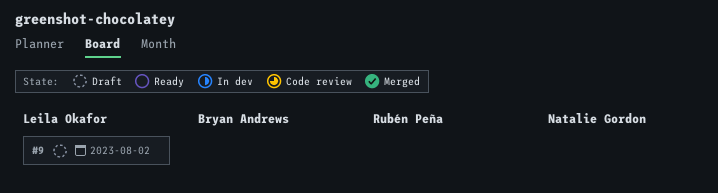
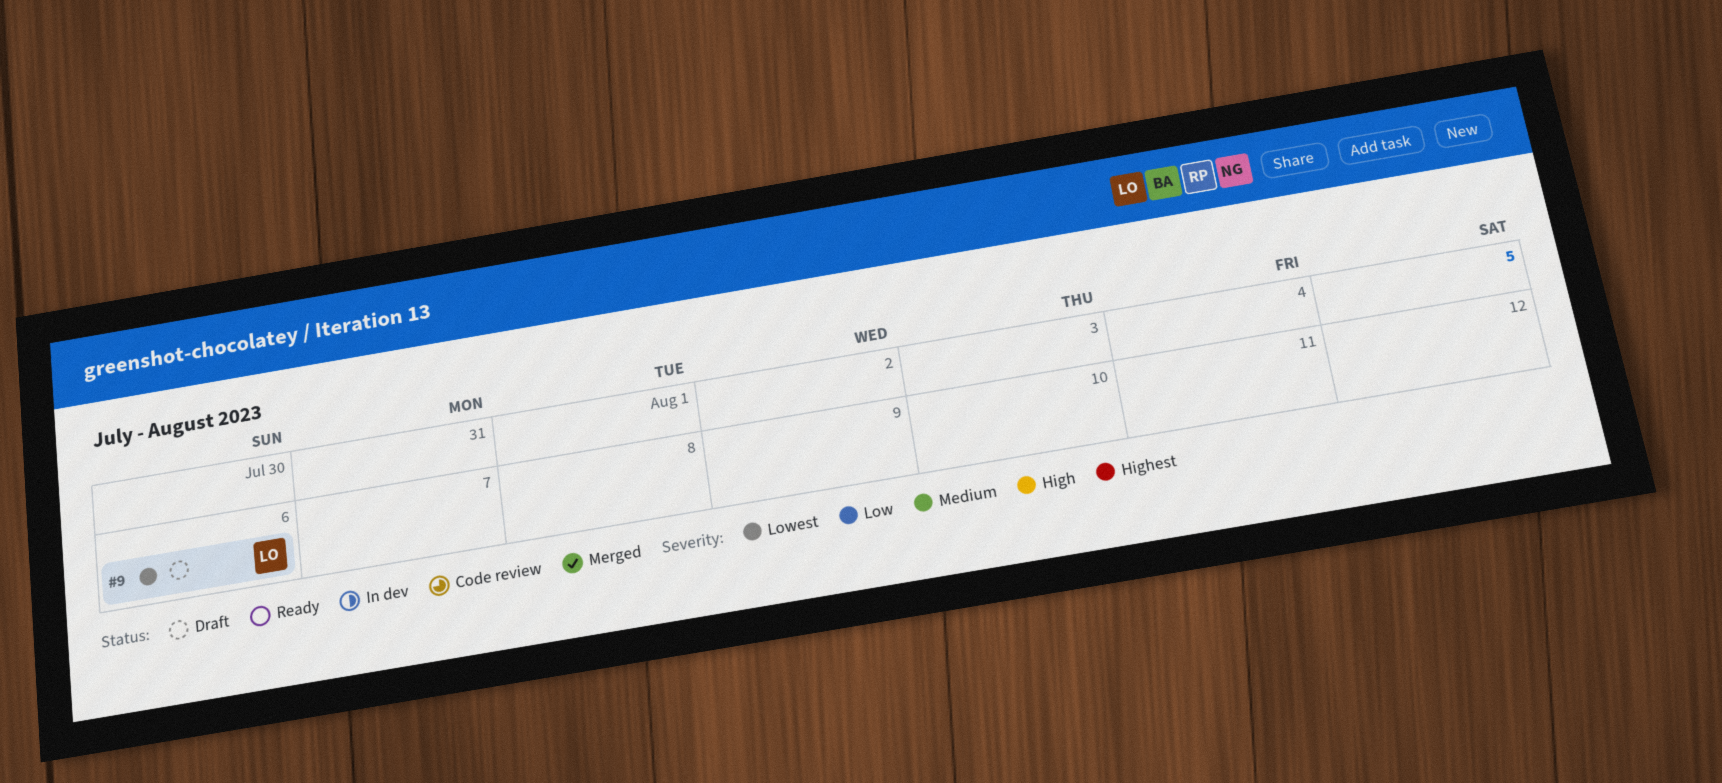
#9, due: Aug 2 -> Aug 6

